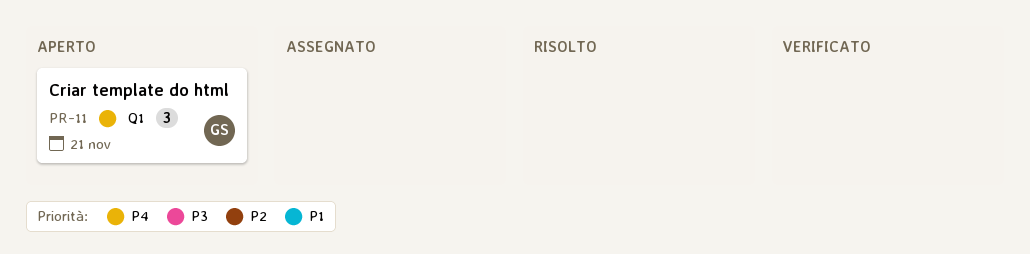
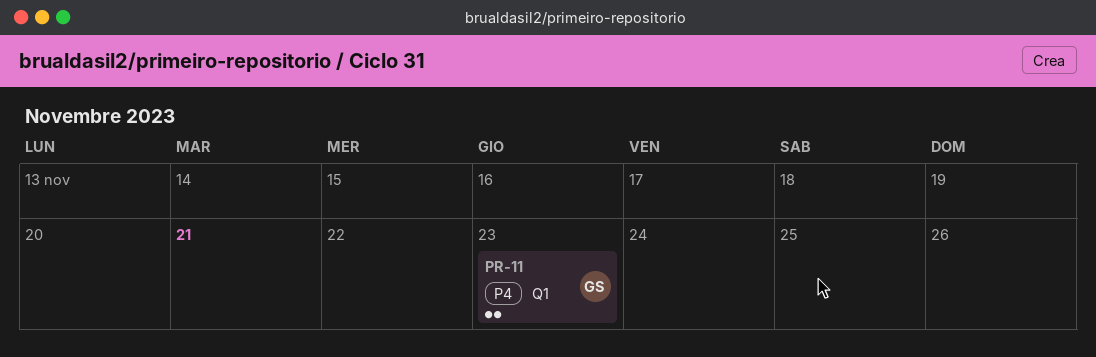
PR-11, estimate: 3 -> 2
PR-11, due: Nov 21 -> Nov 23

